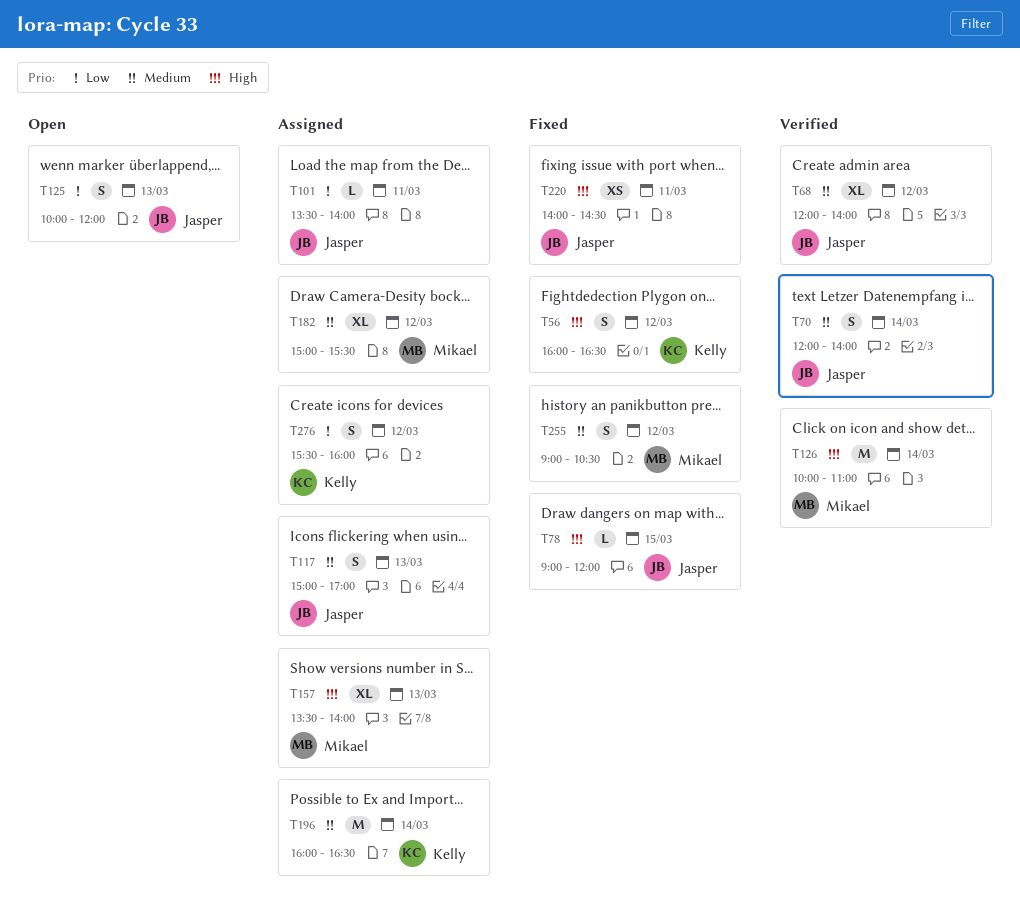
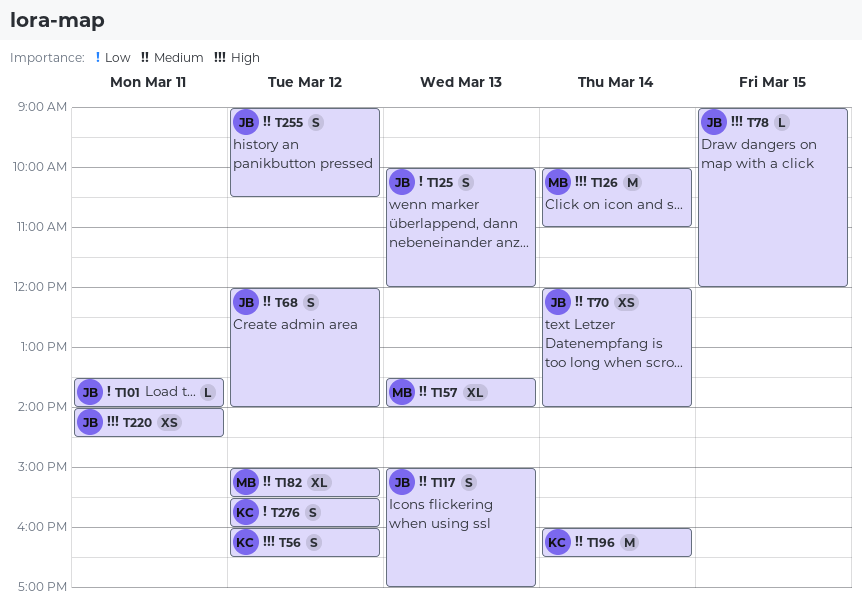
T68, estimate: XL -> S
T70, estimate: S -> XS
T157, priority: High -> Medium
T255, owner: Mikael -> Jasper

